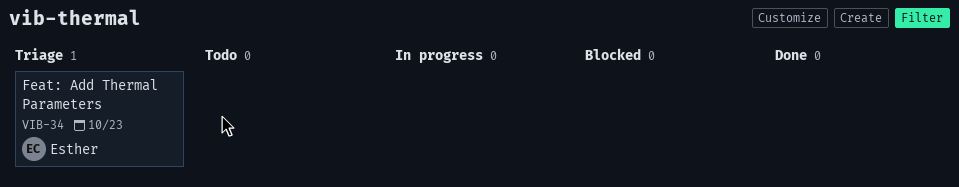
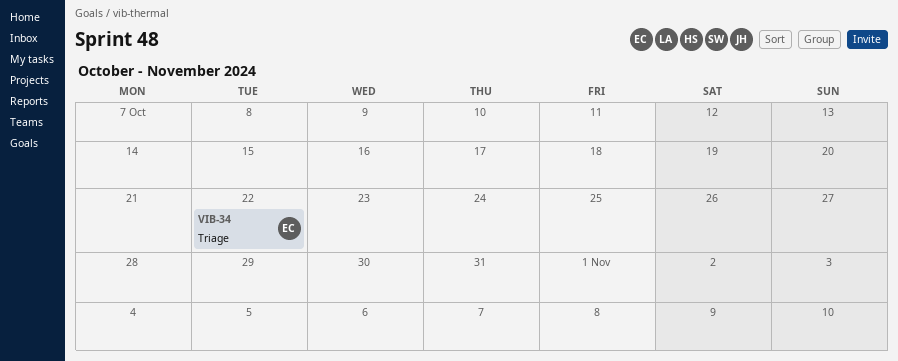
VIB-34, due: Oct 23 -> Oct 22

